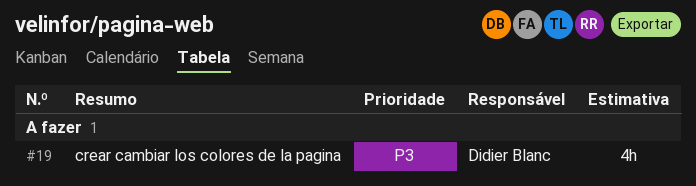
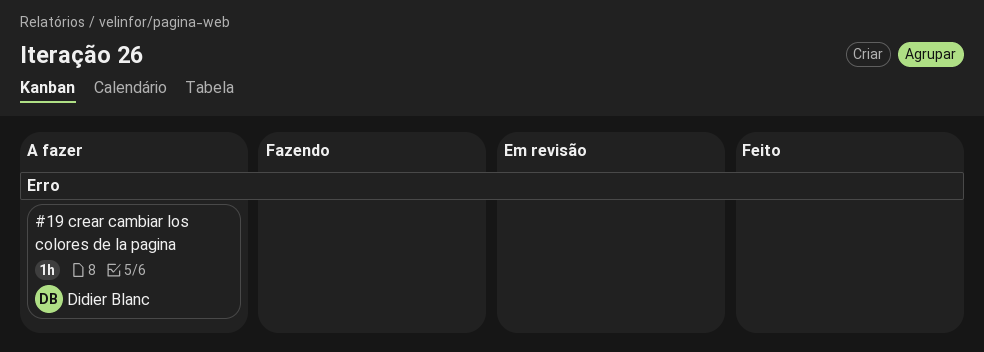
#19, estimate: 4h -> 1h

